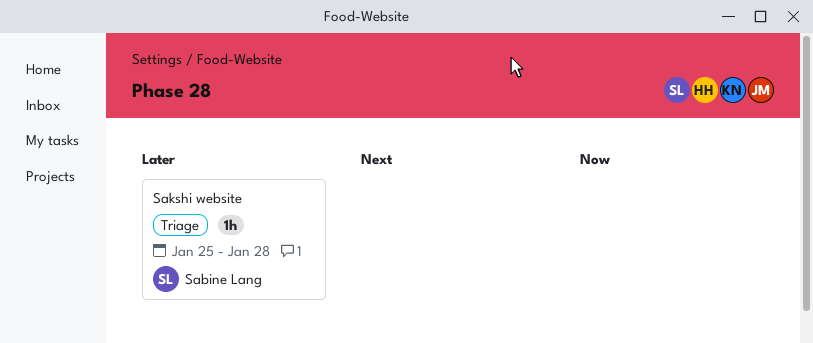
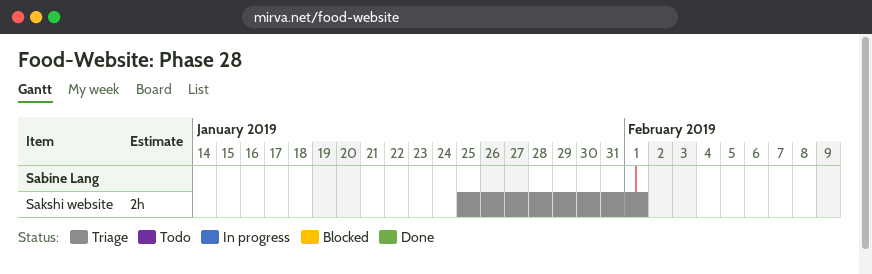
Sakshi website, estimate: 1h -> 2h
Sakshi website, due: Jan 28 -> Feb 1

